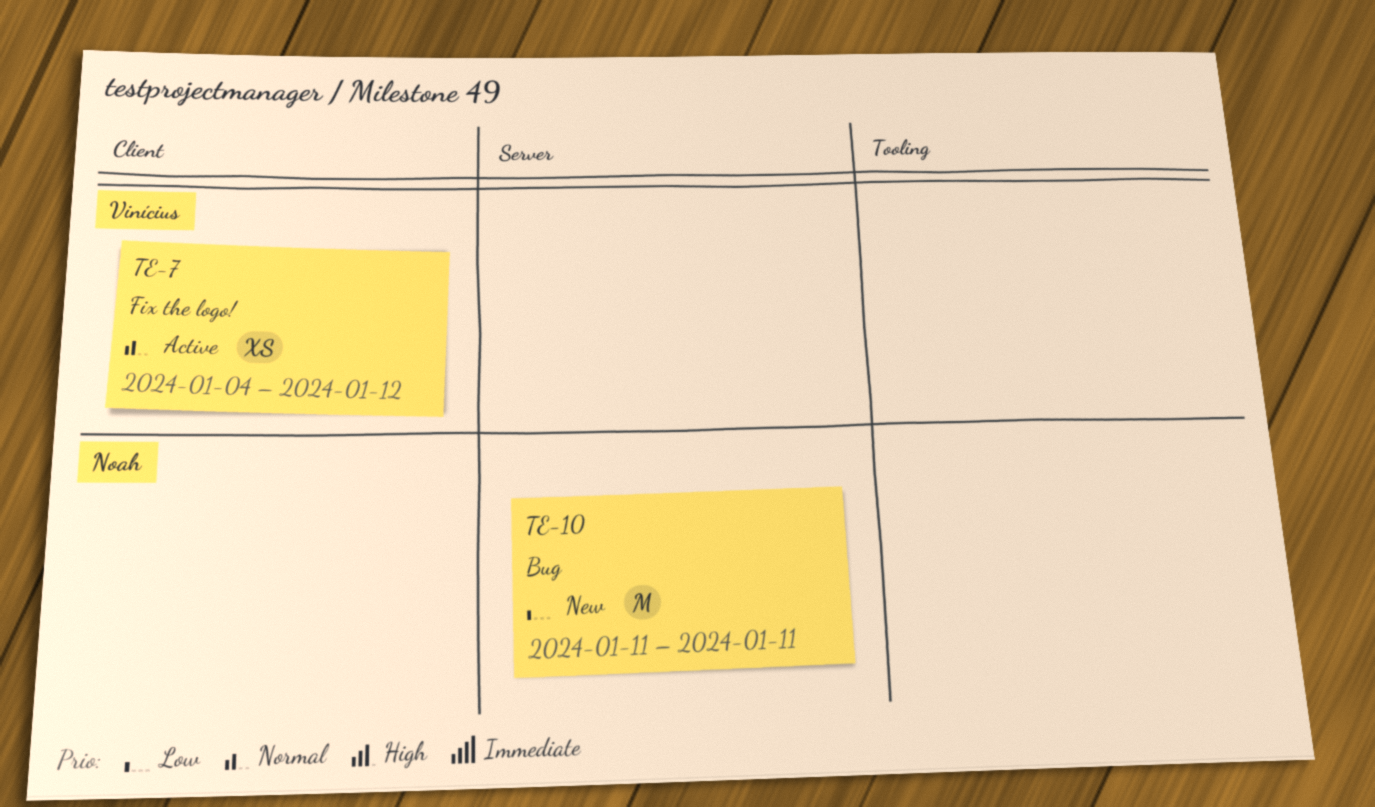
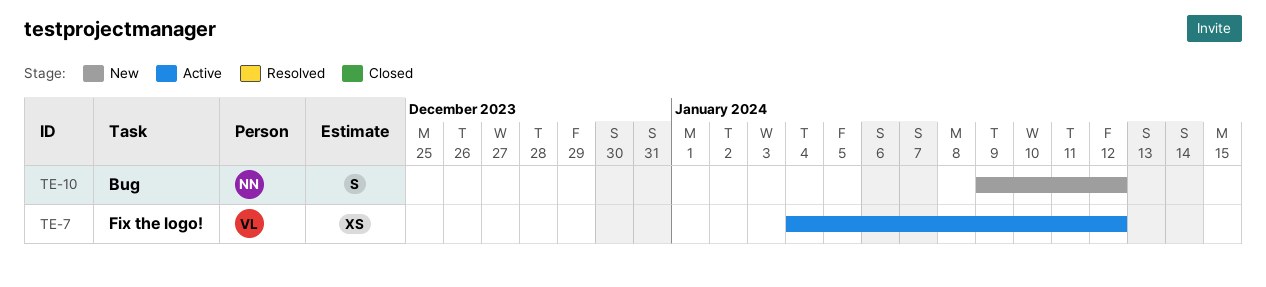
TE-10, estimate: M -> S
TE-10, start: Jan 11 -> Jan 9
TE-10, due: Jan 11 -> Jan 12

